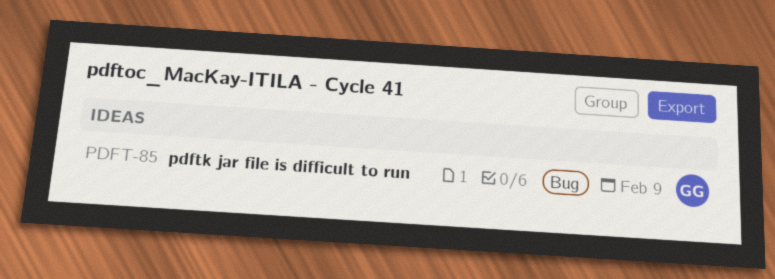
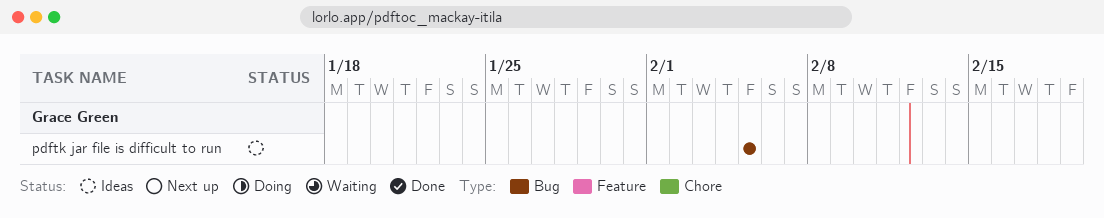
pdftk jar file is difficult to run, due: Feb 9 -> Feb 5

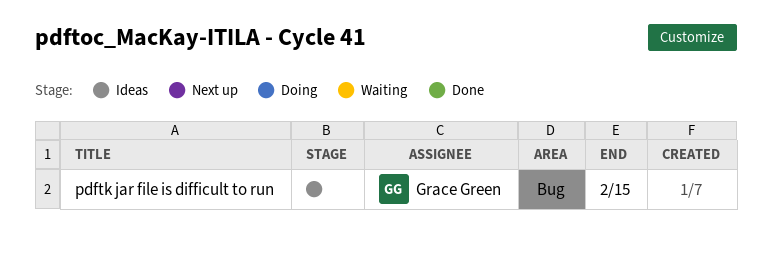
pdftk jar file is difficult to run, due: Feb 5 -> Feb 15

